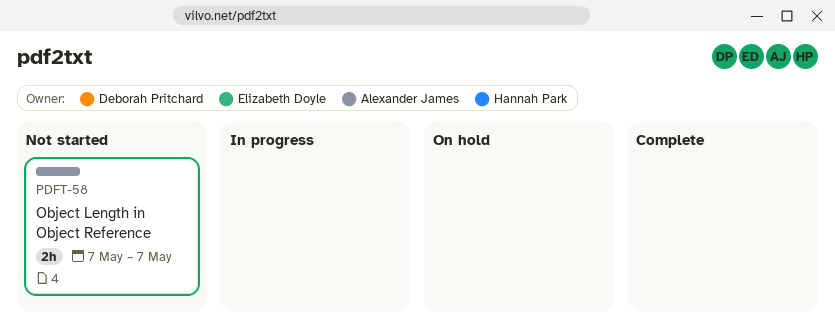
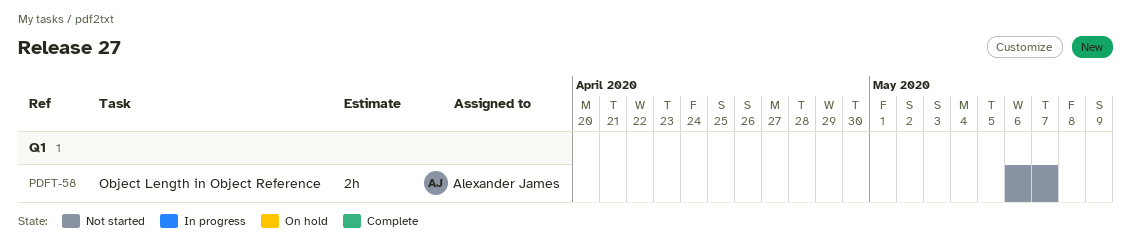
PDFT-58, start: May 7 -> May 6

